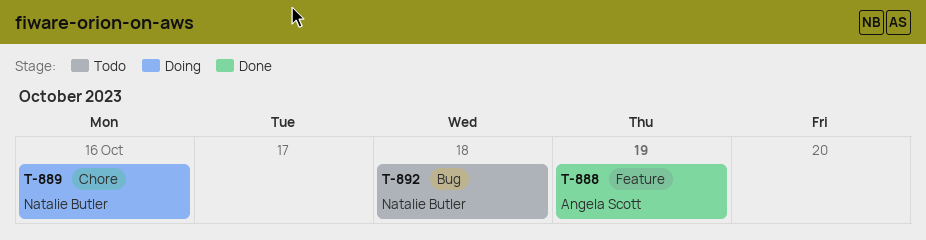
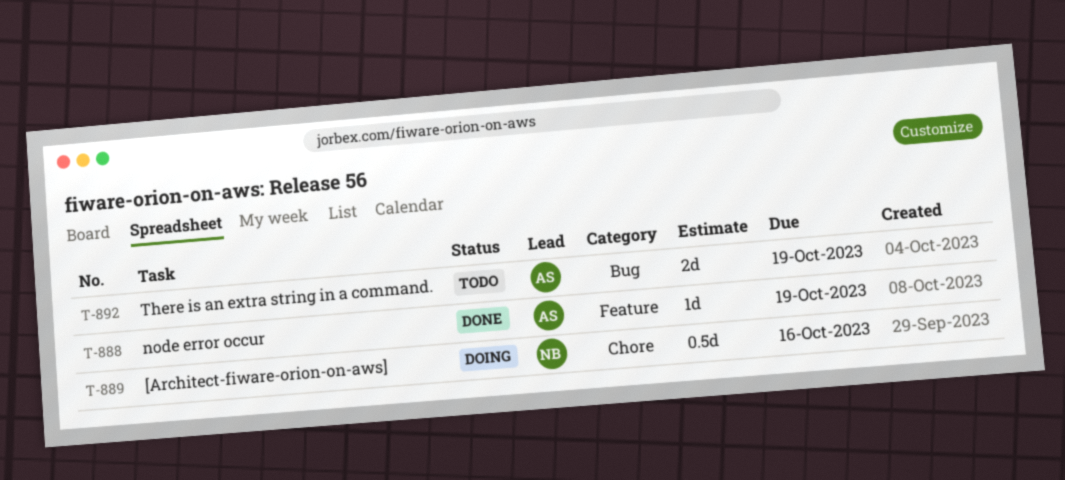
T-892, owner: Natalie Butler -> Angela Scott
T-892, due: Oct 18 -> Oct 19

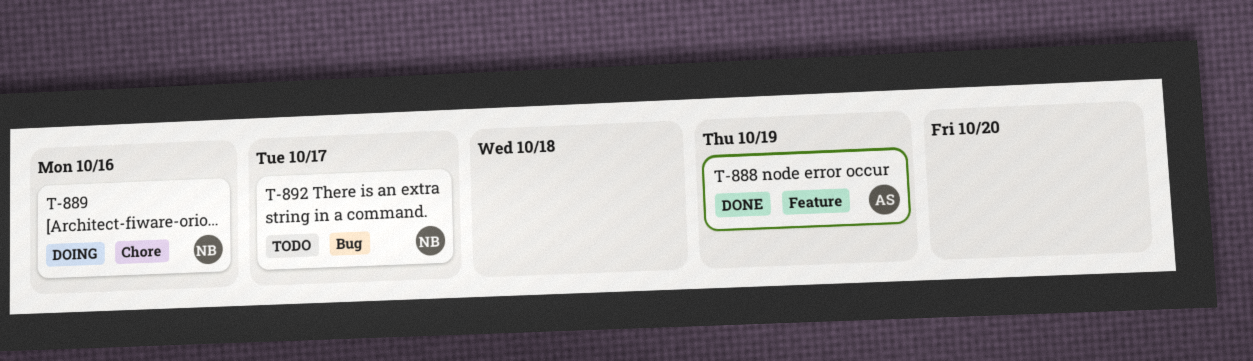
T-892, owner: AS -> NB
T-892, due: Oct 19 -> Oct 17

